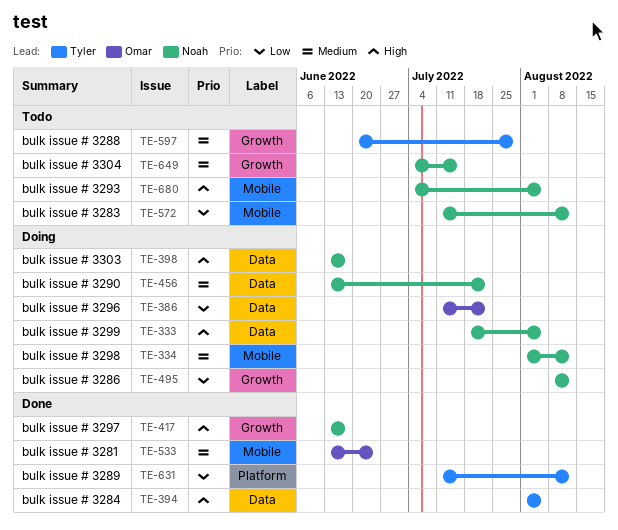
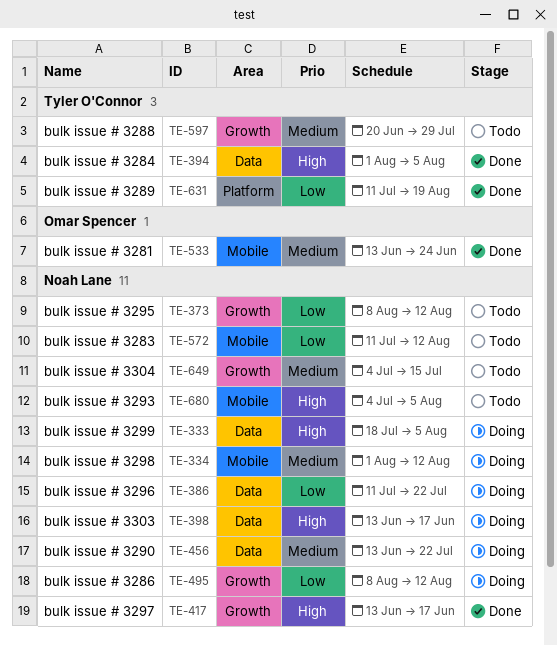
TE-373: none -> present
TE-386, owner: Omar Spencer -> Noah Lane
TE-631, due: Aug 12 -> Aug 19

